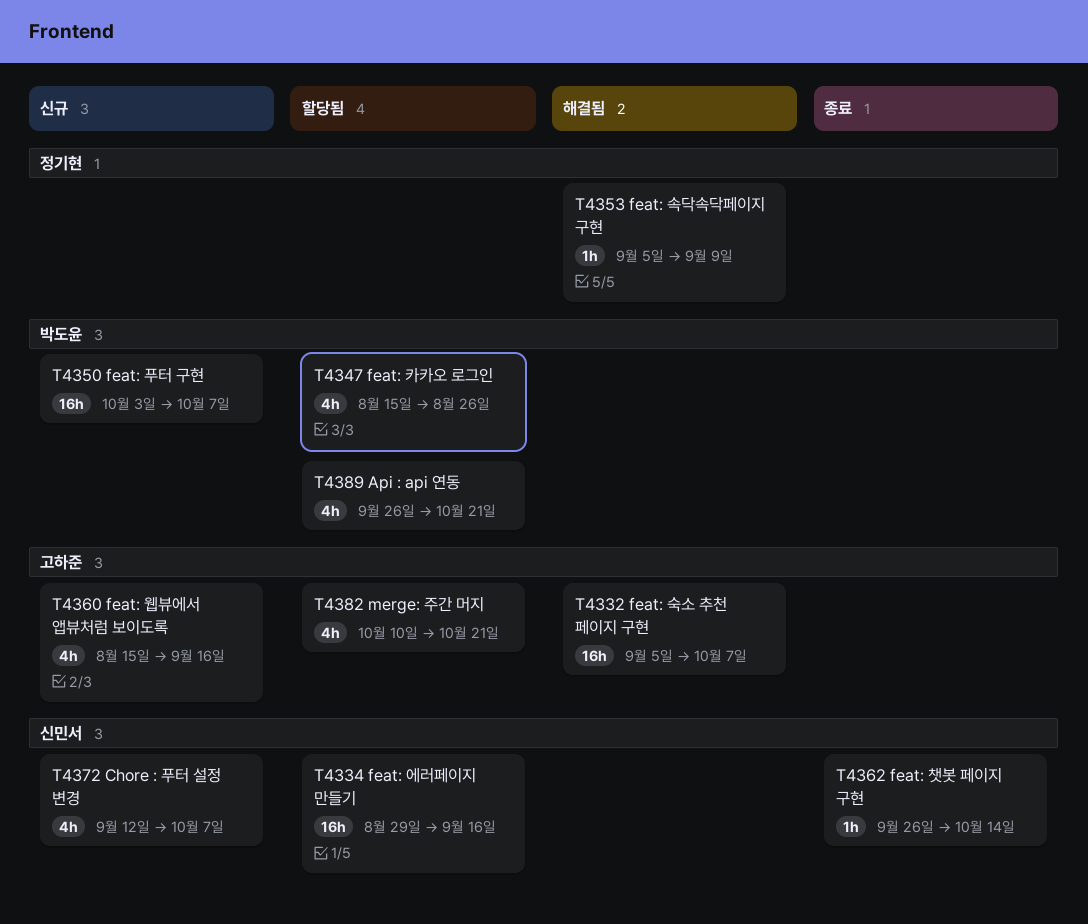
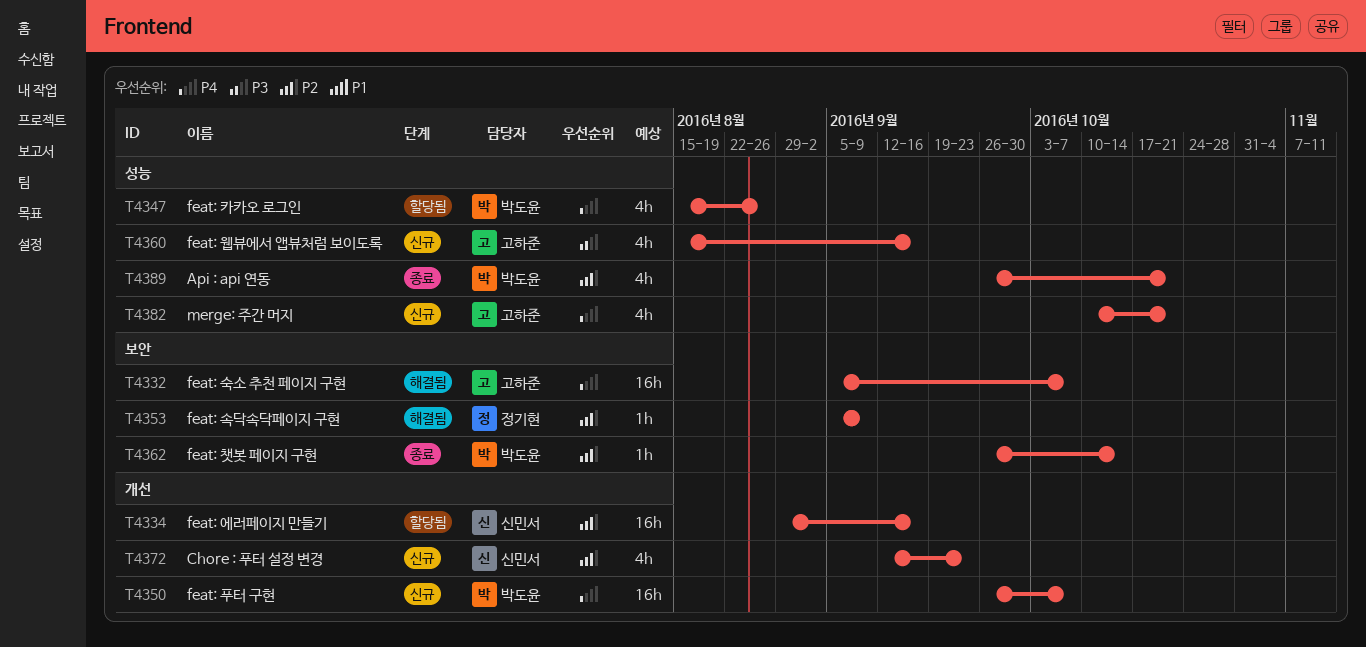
T4350, start: Oct 3 -> Sep 26
T4362, owner: 신민서 -> 박도윤
T4372, due: Oct 7 -> Sep 23
T4382, status: 할당됨 -> 신규
T4389, status: 할당됨 -> 종료

